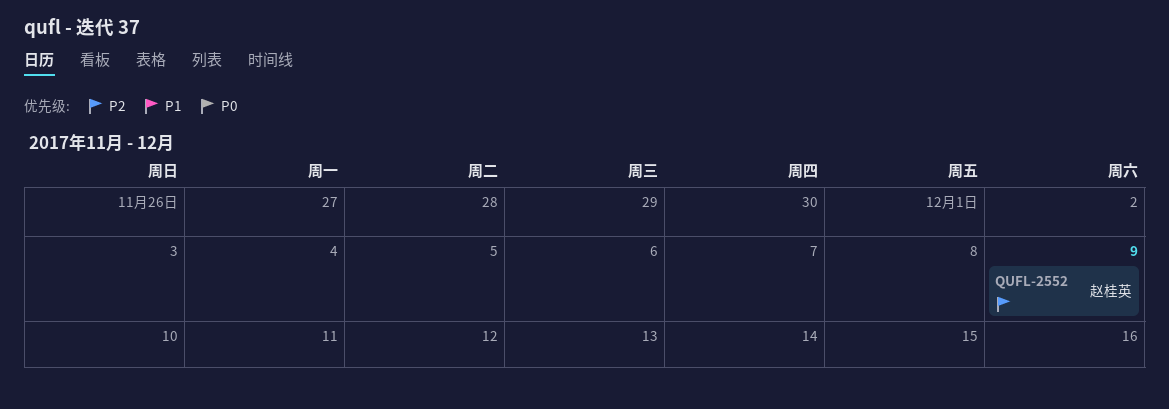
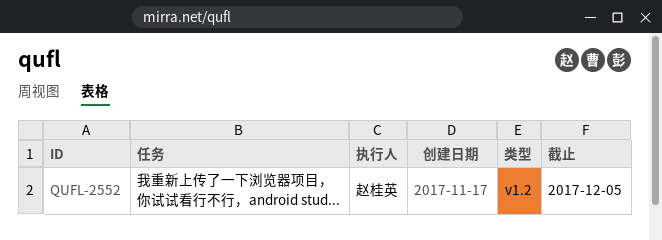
QUFL-2552, due: Dec 9 -> Dec 5

